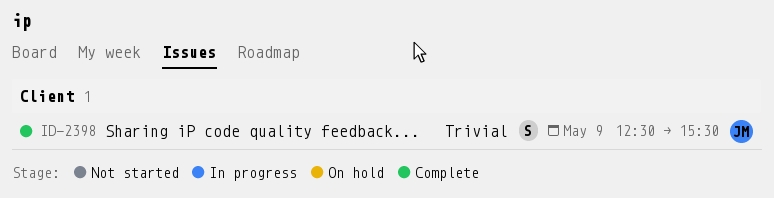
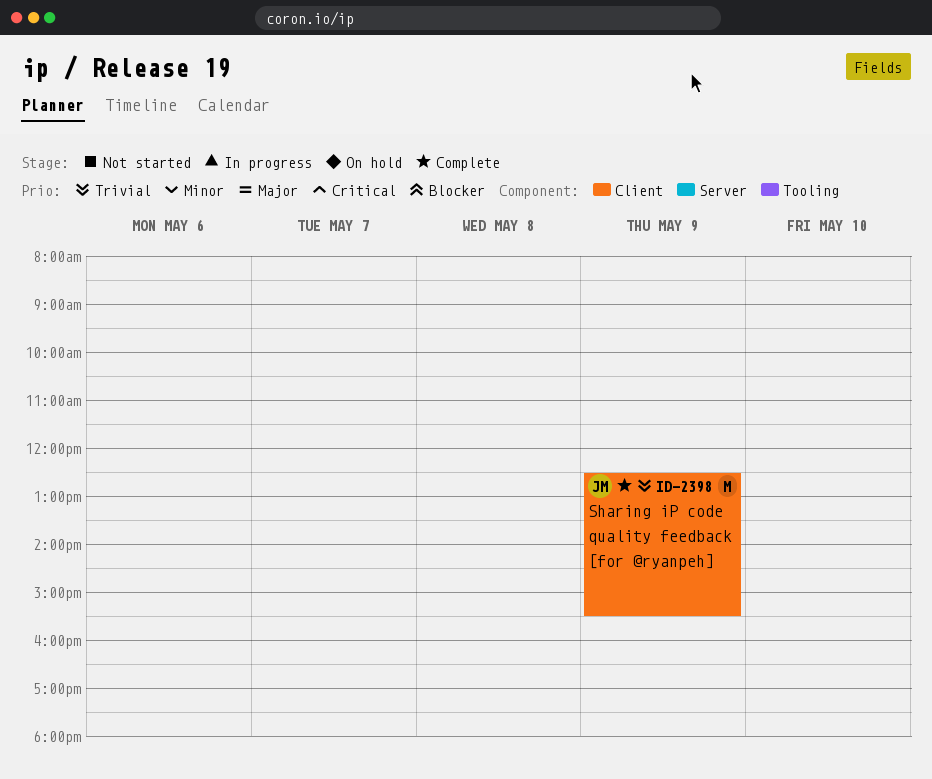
ID-2398, estimate: S -> M

